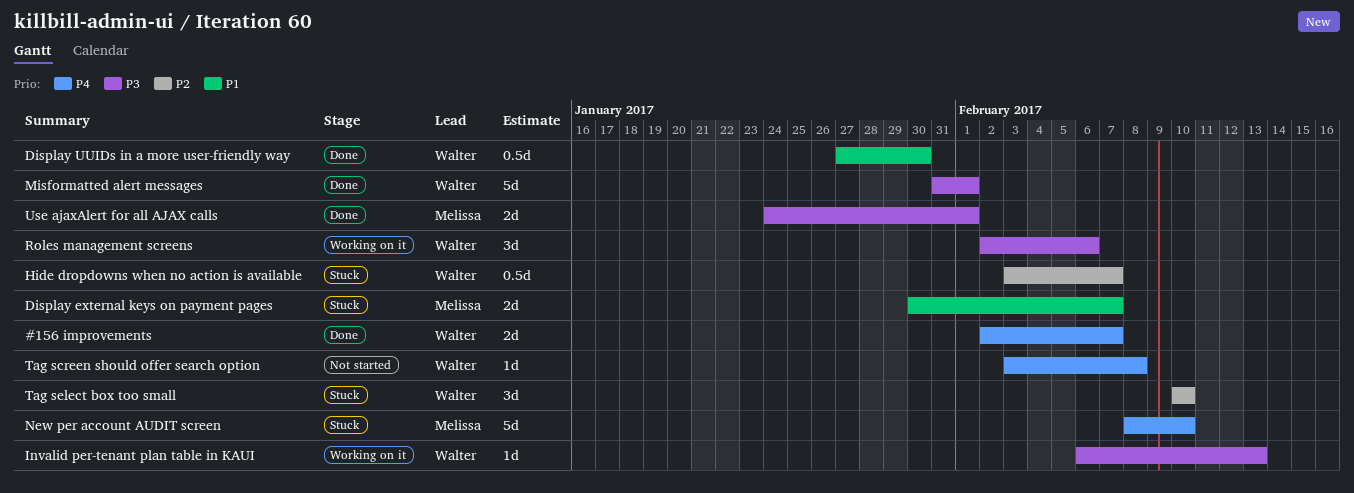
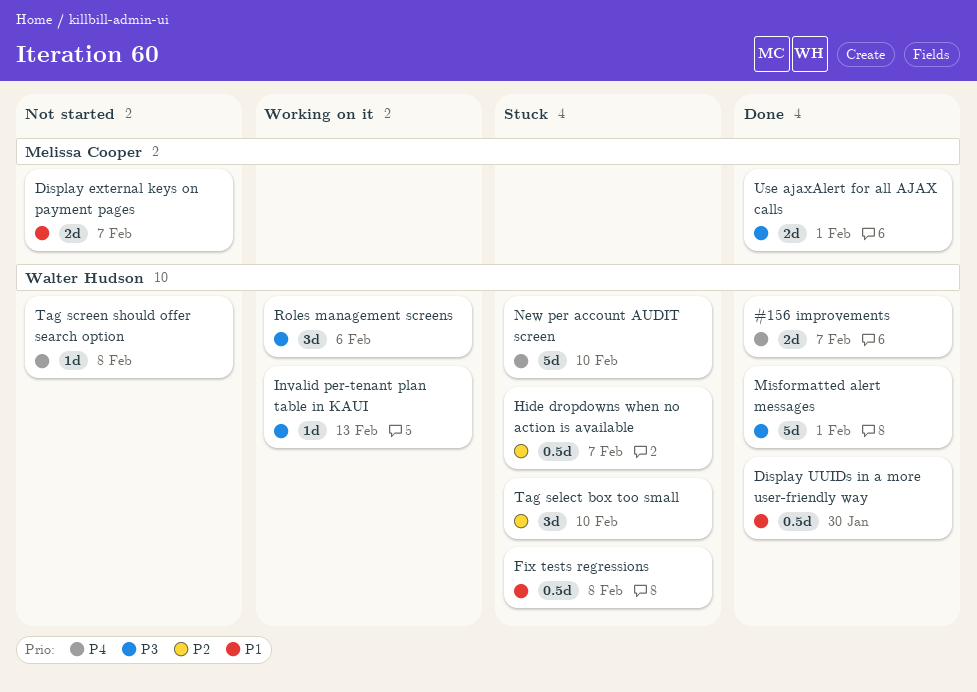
Display external keys on payment pages, status: Stuck -> Not started
Fix tests regressions: none -> present
New per account AUDIT screen, owner: Melissa Cooper -> Walter Hudson

